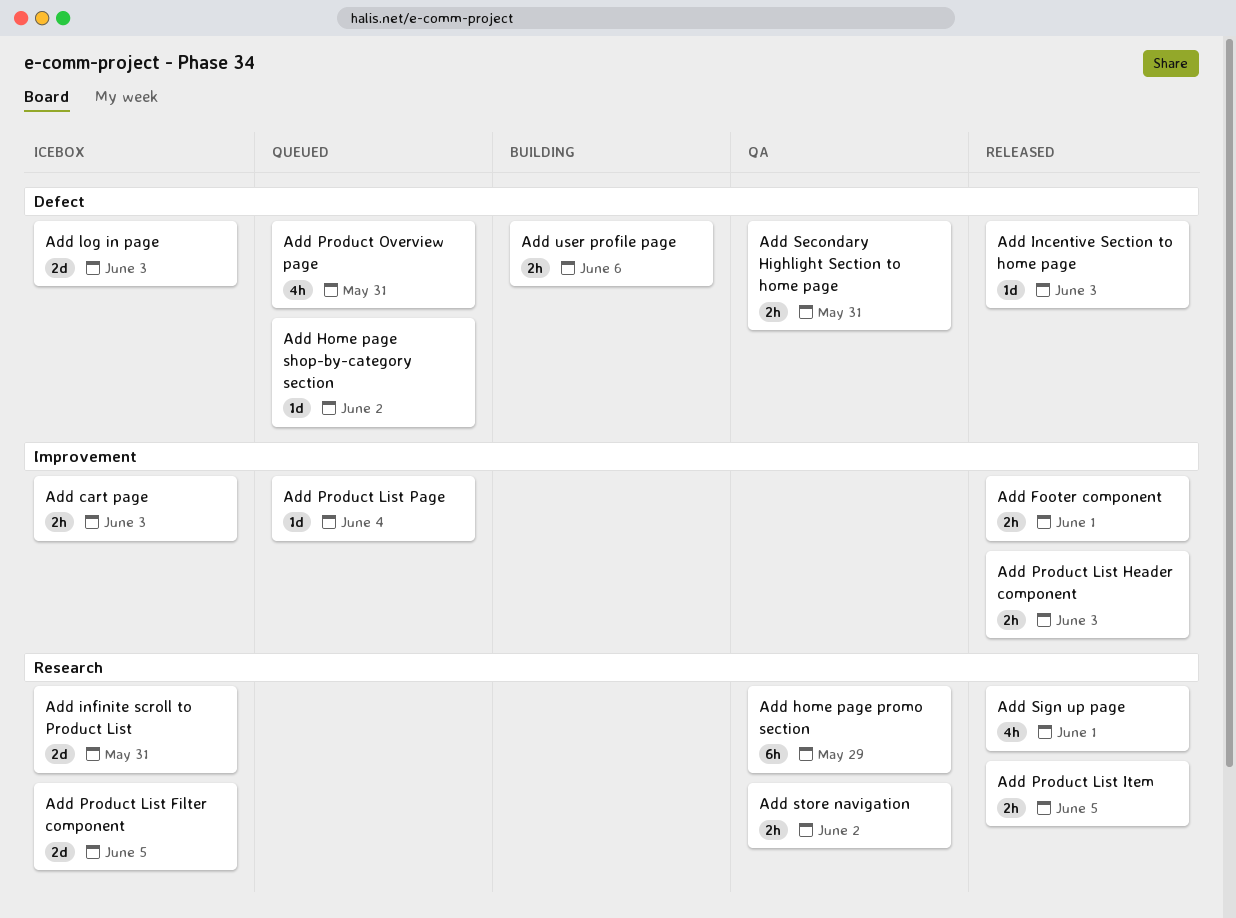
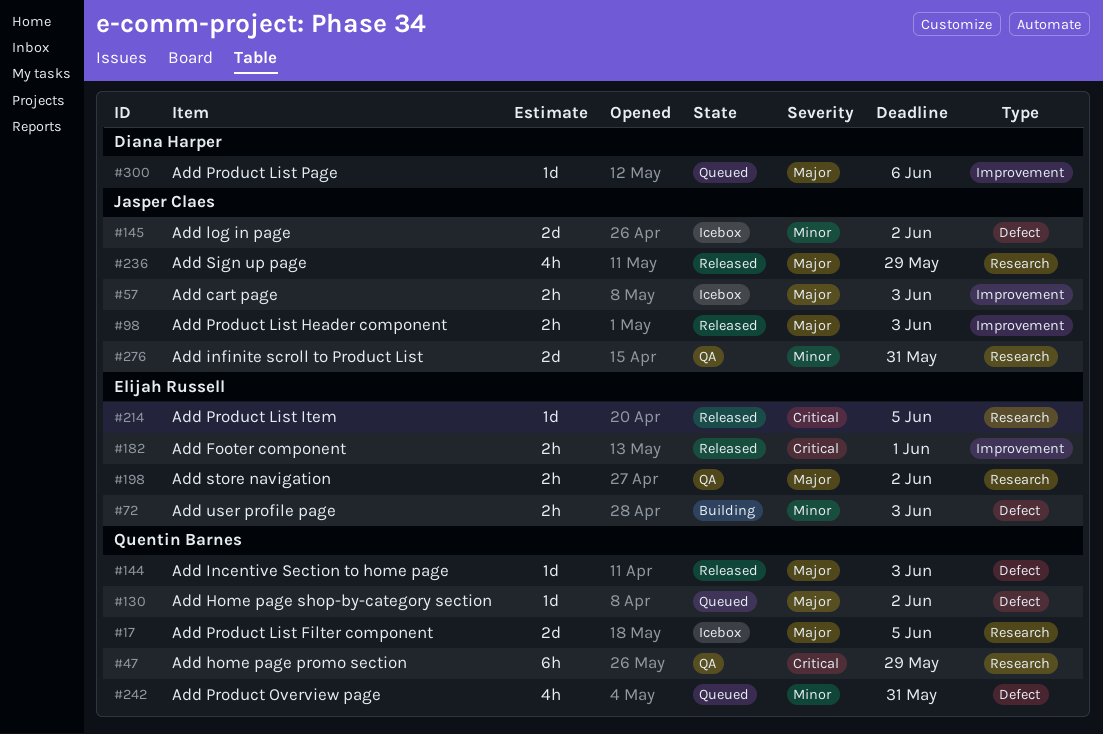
Add infinite scroll to Product List, status: Icebox -> QA
Add log in page, due: Jun 3 -> Jun 2
Add Product List Item, estimate: 2h -> 1d
Add Product List Page, due: Jun 4 -> Jun 6
Add Secondary Highlight Section to home page: present -> none
Add Sign up page, due: Jun 1 -> May 29
Add user profile page, due: Jun 6 -> Jun 3

